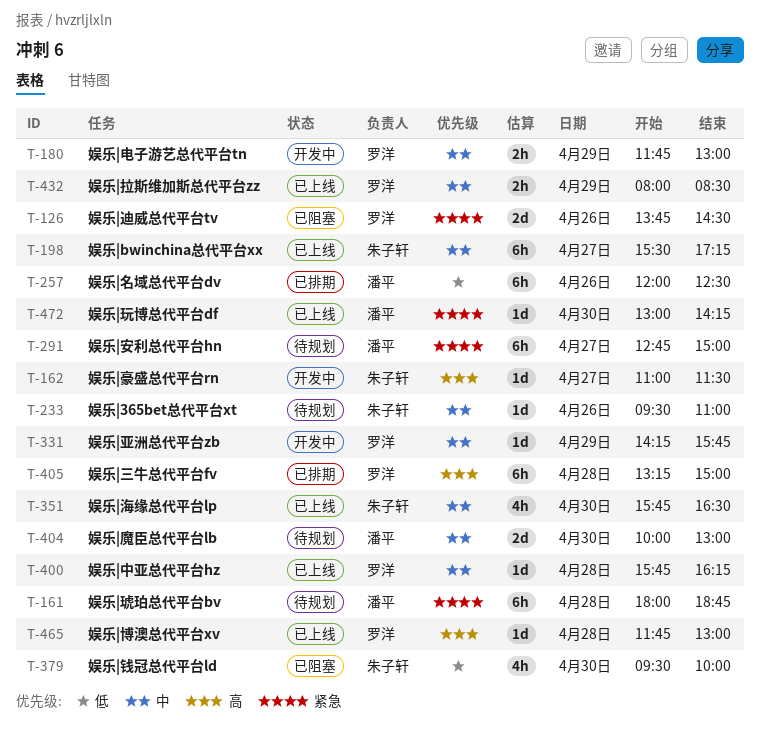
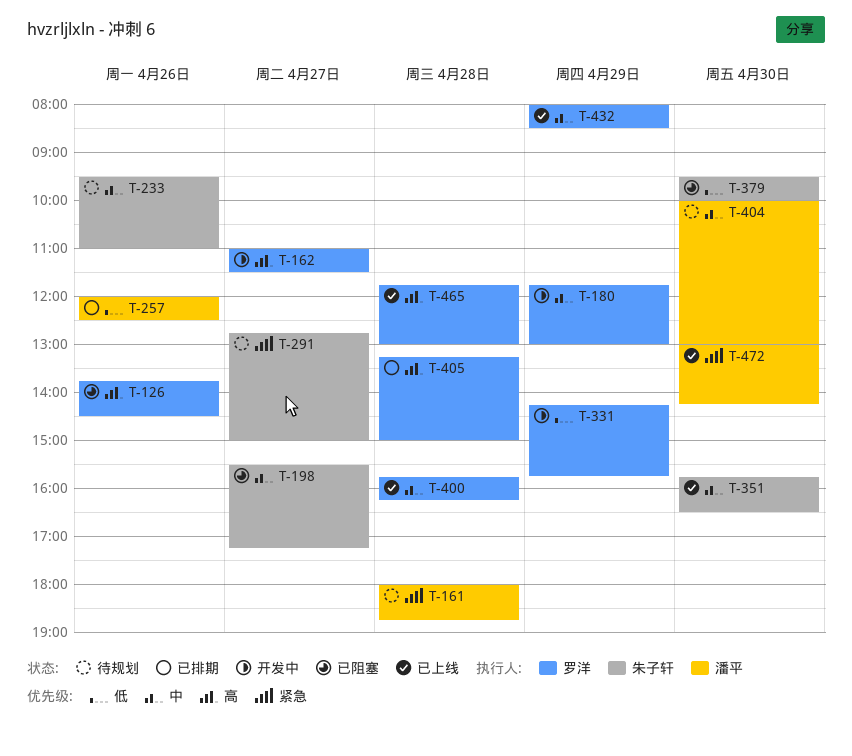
T-126, priority: 紧急 -> 高
T-162, owner: 朱子轩 -> 罗洋
T-198, status: 已上线 -> 已阻塞
T-291, owner: 潘平 -> 朱子轩
T-331, priority: 中 -> 低

